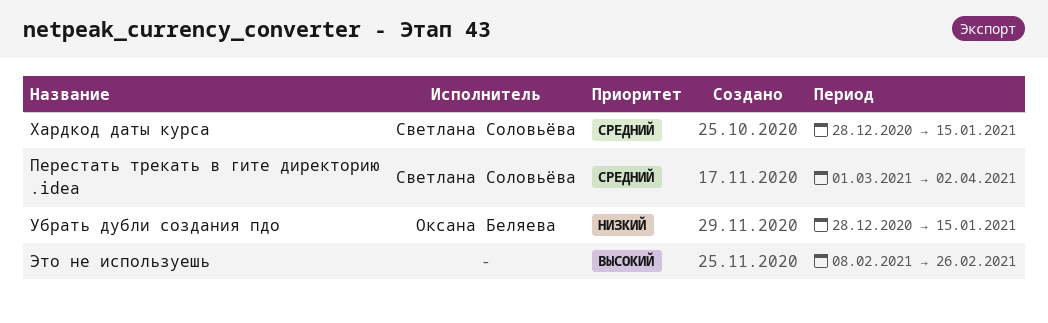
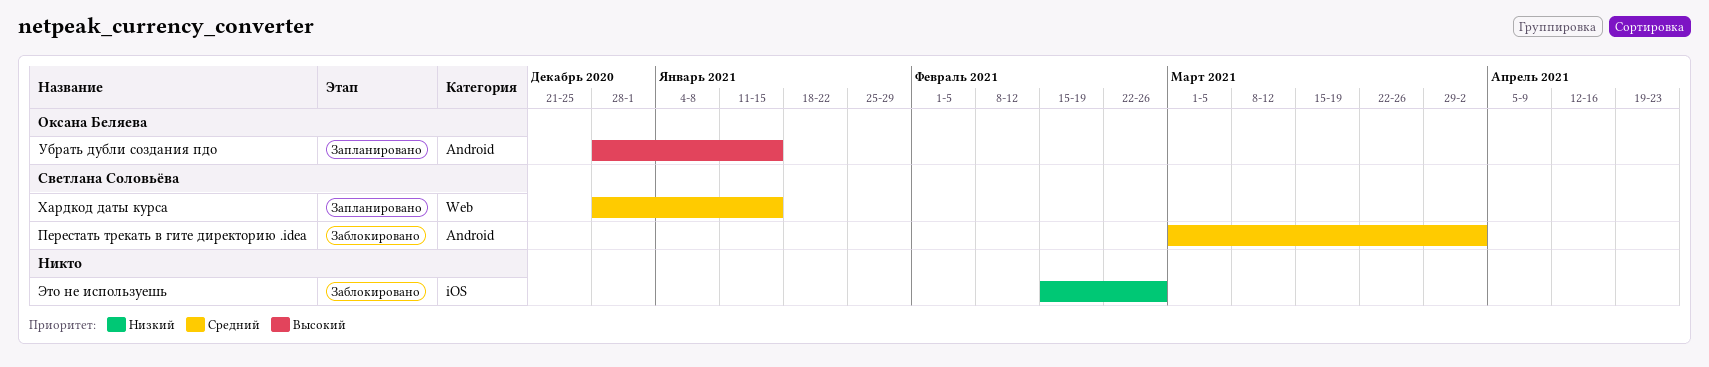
Убрать дубли создания пдо, priority: Низкий -> Высокий
Это не используешь, priority: Высокий -> Низкий
Это не используешь, start: Feb 8 -> Feb 15

